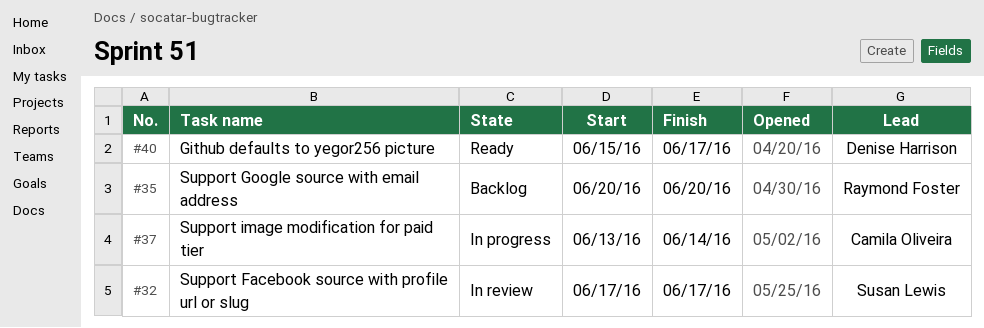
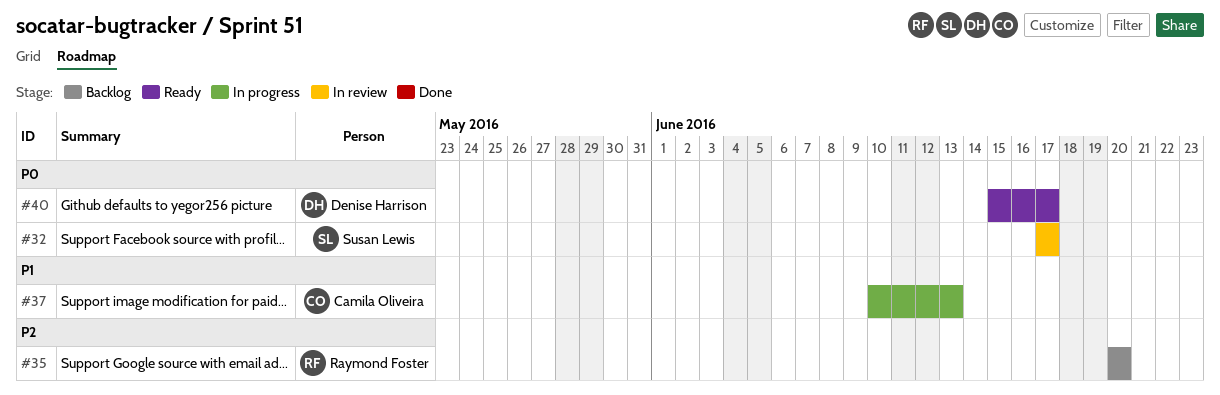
#37, start: Jun 13 -> Jun 10
#37, due: Jun 14 -> Jun 13

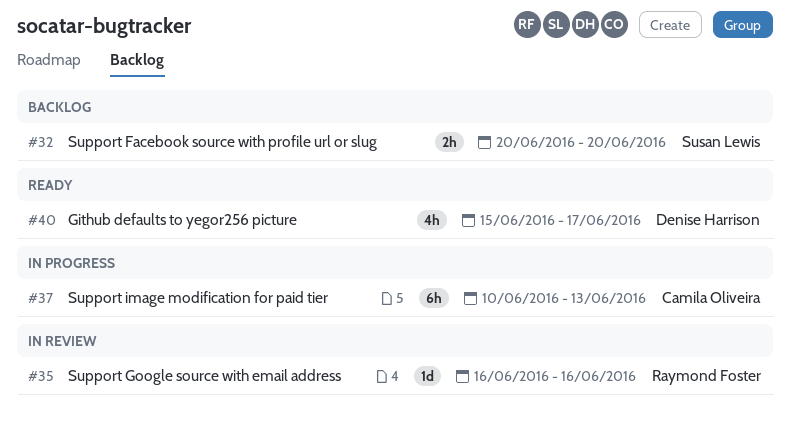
#32, status: In review -> Backlog
#32, start: Jun 17 -> Jun 20
#32, due: Jun 17 -> Jun 20
#35, status: Backlog -> In review
#35, start: Jun 20 -> Jun 16
#35, due: Jun 20 -> Jun 16

